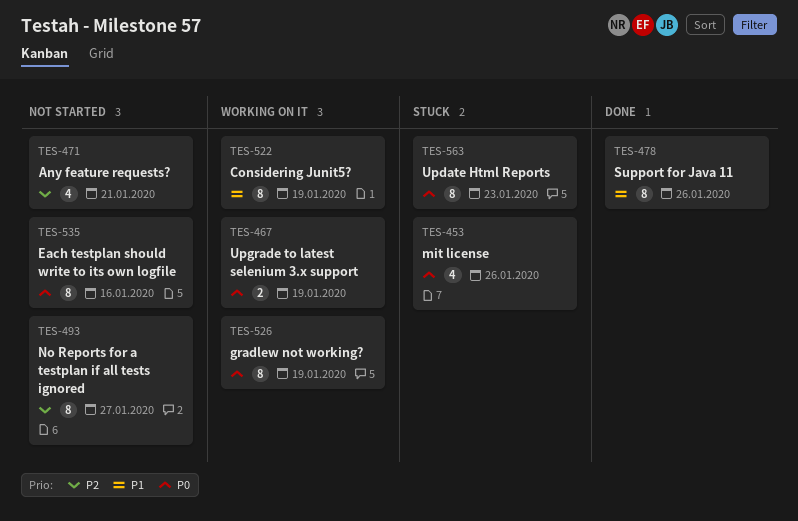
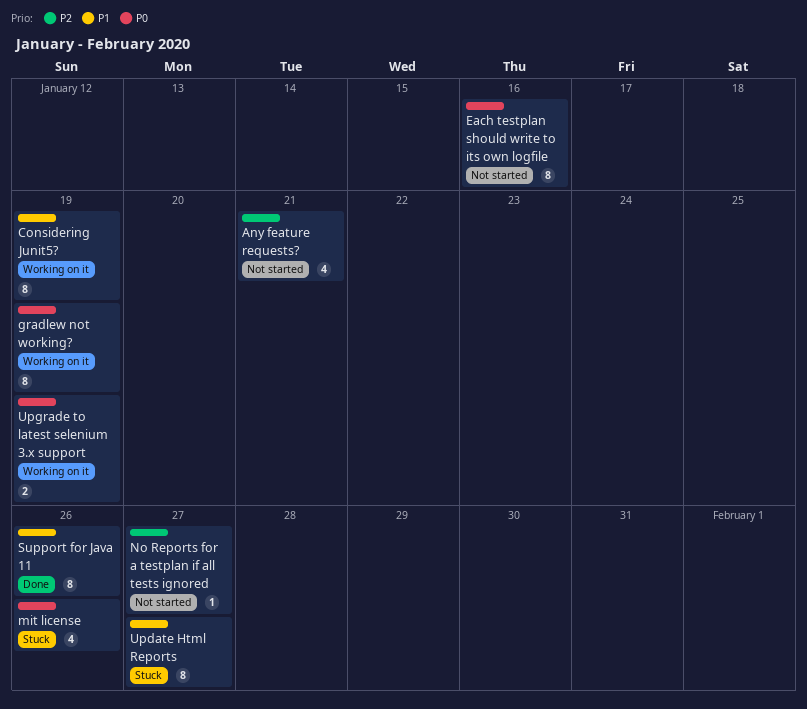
No Reports for a testplan if all tests ignored, estimate: 8 -> 1
Update Html Reports, priority: P0 -> P1
Update Html Reports, due: Jan 23 -> Jan 27

